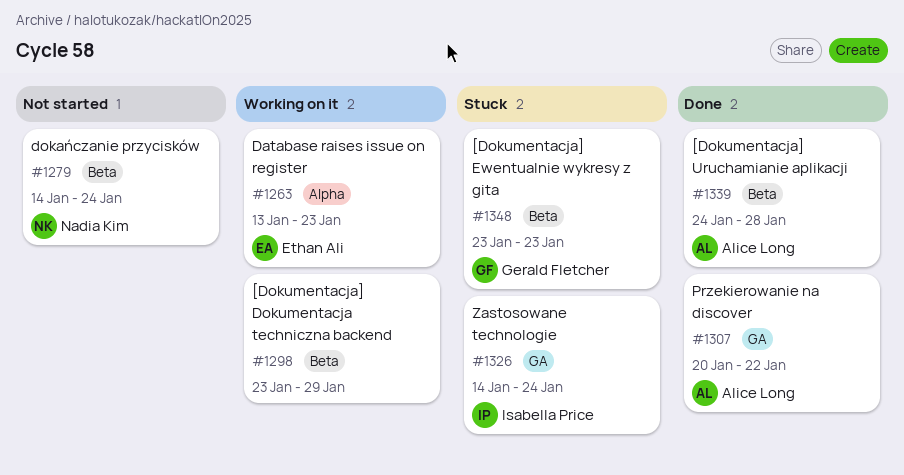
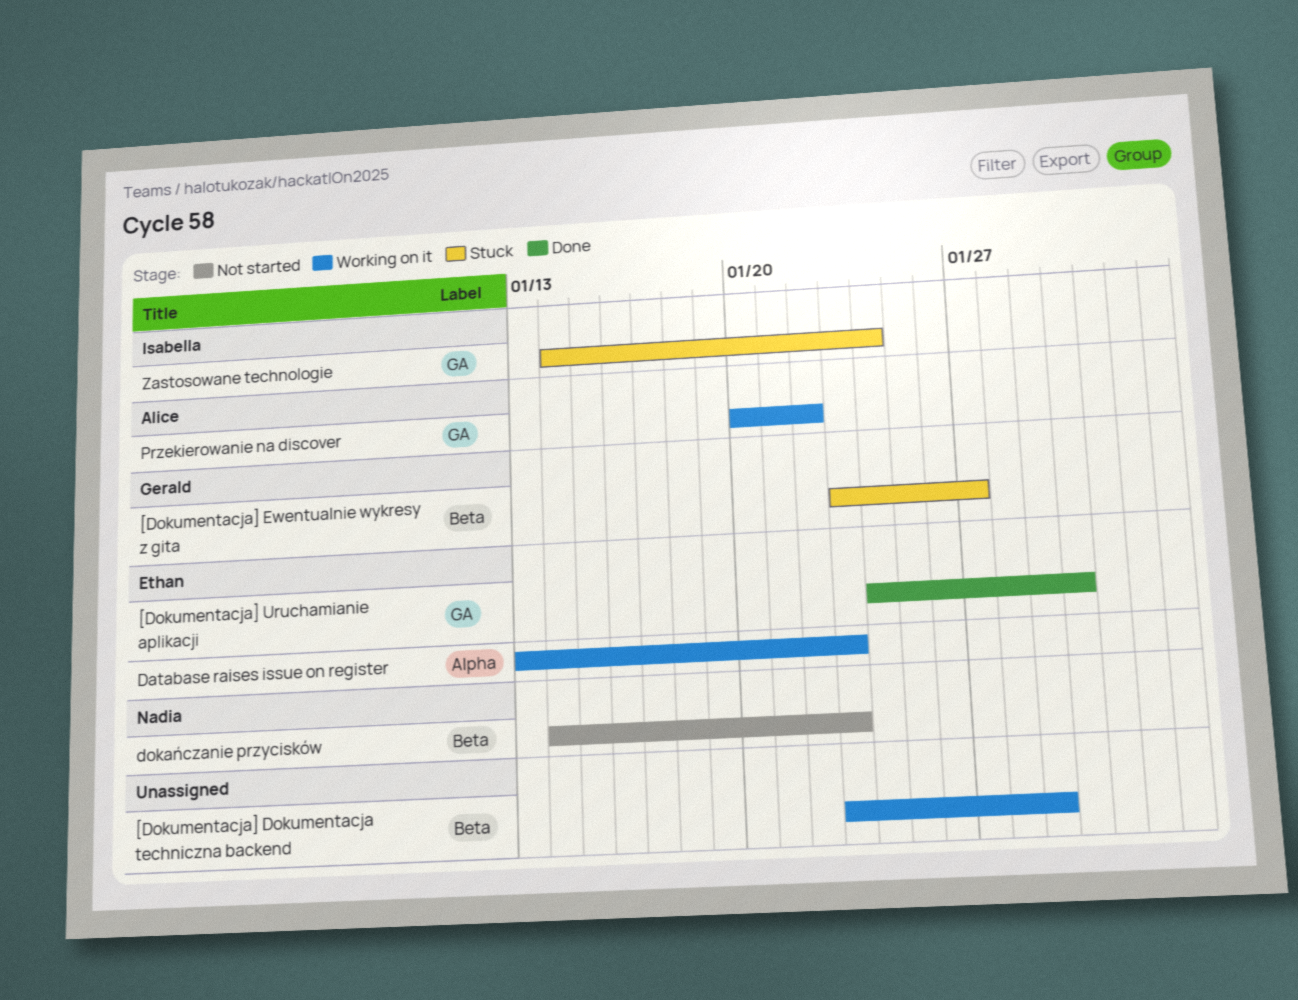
[Dokumentacja] Ewentualnie wykresy z gita, due: Jan 23 -> Jan 27
[Dokumentacja] Uruchamianie aplikacji, owner: Alice Long -> Ethan Ali
[Dokumentacja] Uruchamianie aplikacji, label: Beta -> GA
[Dokumentacja] Uruchamianie aplikacji, due: Jan 28 -> Jan 30
dokańczanie przycisków, due: Jan 24 -> Jan 23
Przekierowanie na discover, status: Done -> Working on it

